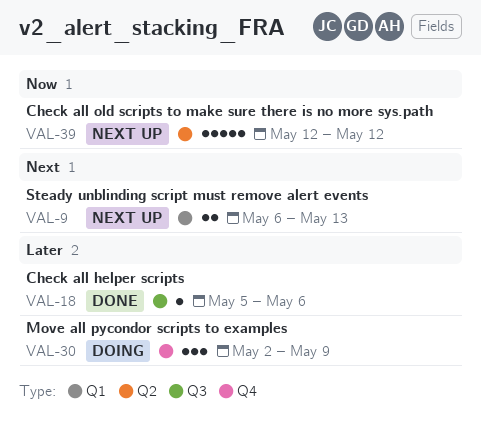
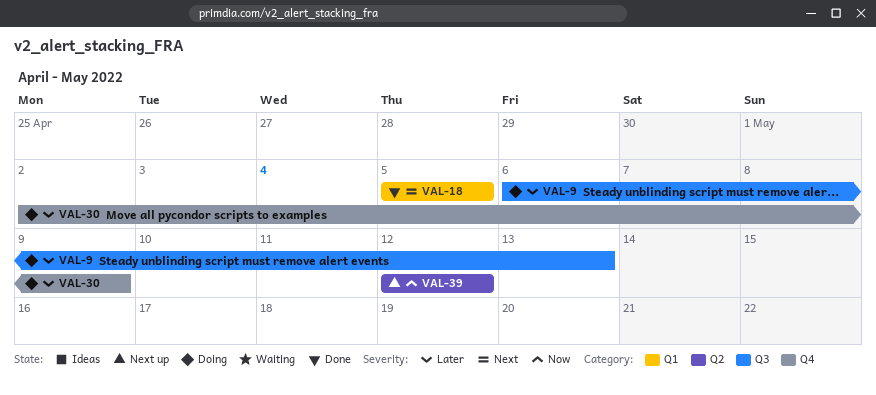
VAL-9, status: Next up -> Doing
VAL-9, priority: Next -> Later
VAL-9, label: Q1 -> Q3
VAL-18, priority: Later -> Next
VAL-18, label: Q3 -> Q1
VAL-18, due: May 6 -> May 5

